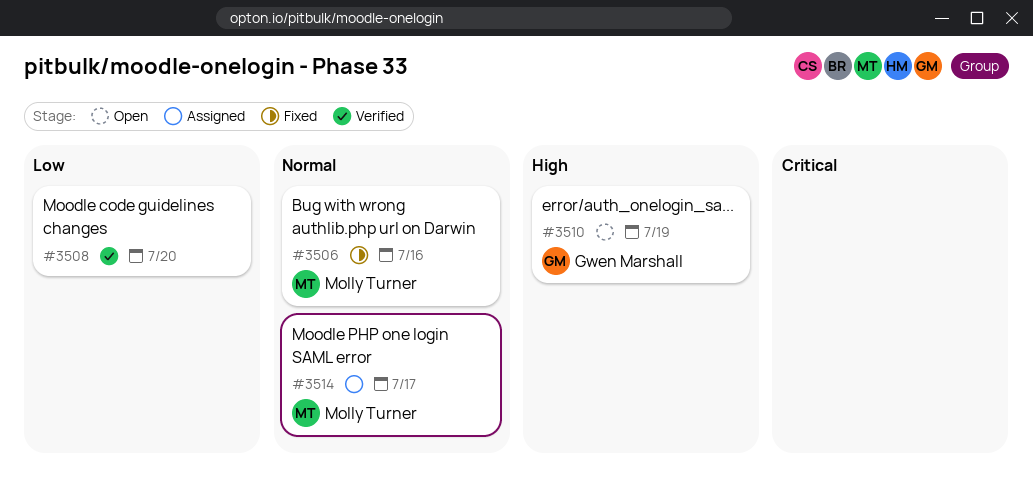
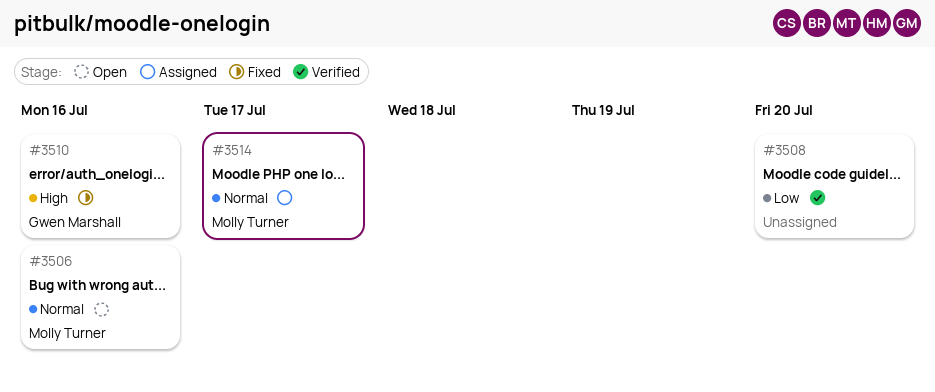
#3506, status: Fixed -> Open
#3510, status: Open -> Fixed
#3510, due: Jul 19 -> Jul 16

